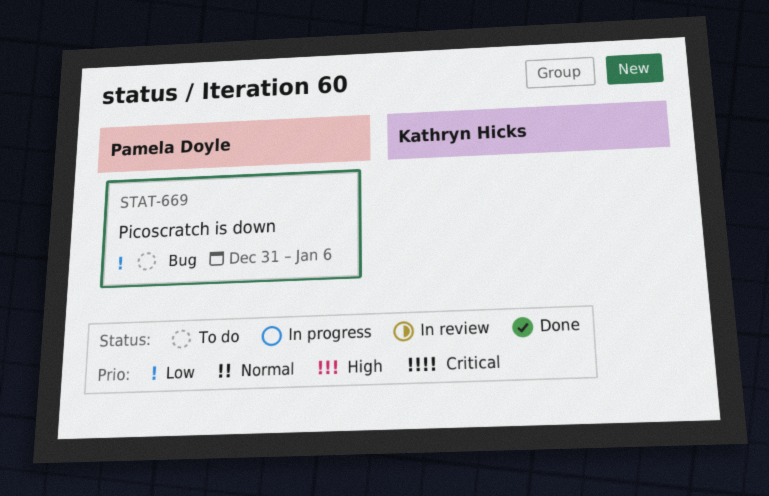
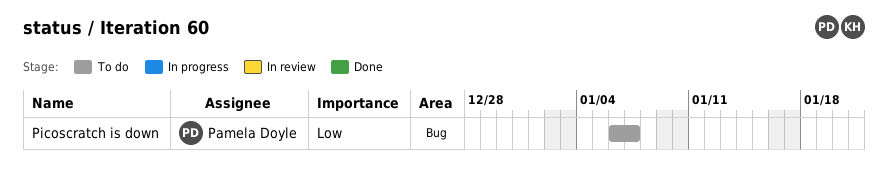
Picoscratch is down, start: Dec 31 -> Jan 6
Picoscratch is down, due: Jan 6 -> Jan 7

